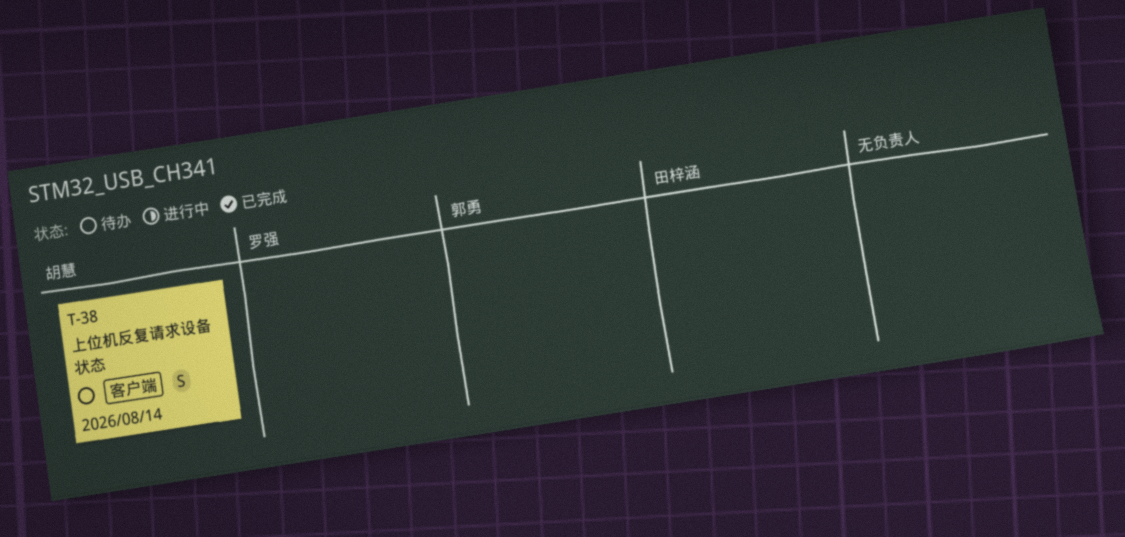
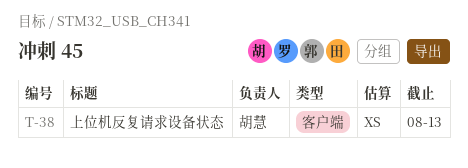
T-38, estimate: S -> XS
T-38, due: Aug 14 -> Aug 13

